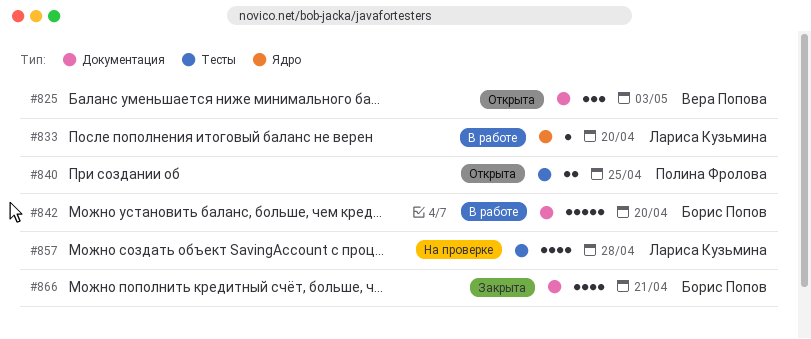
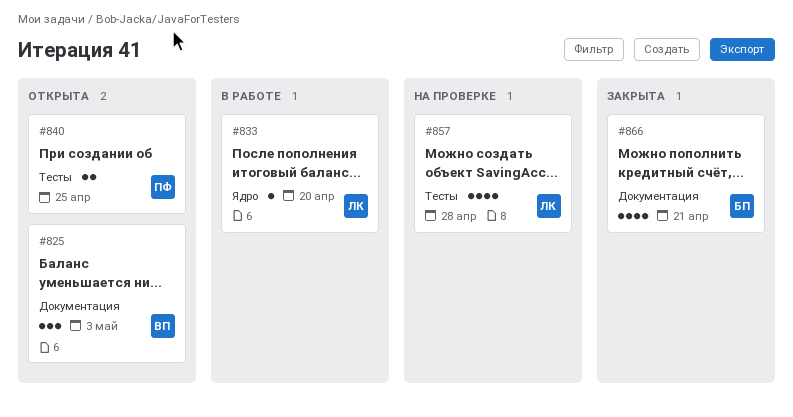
#842: present -> none

